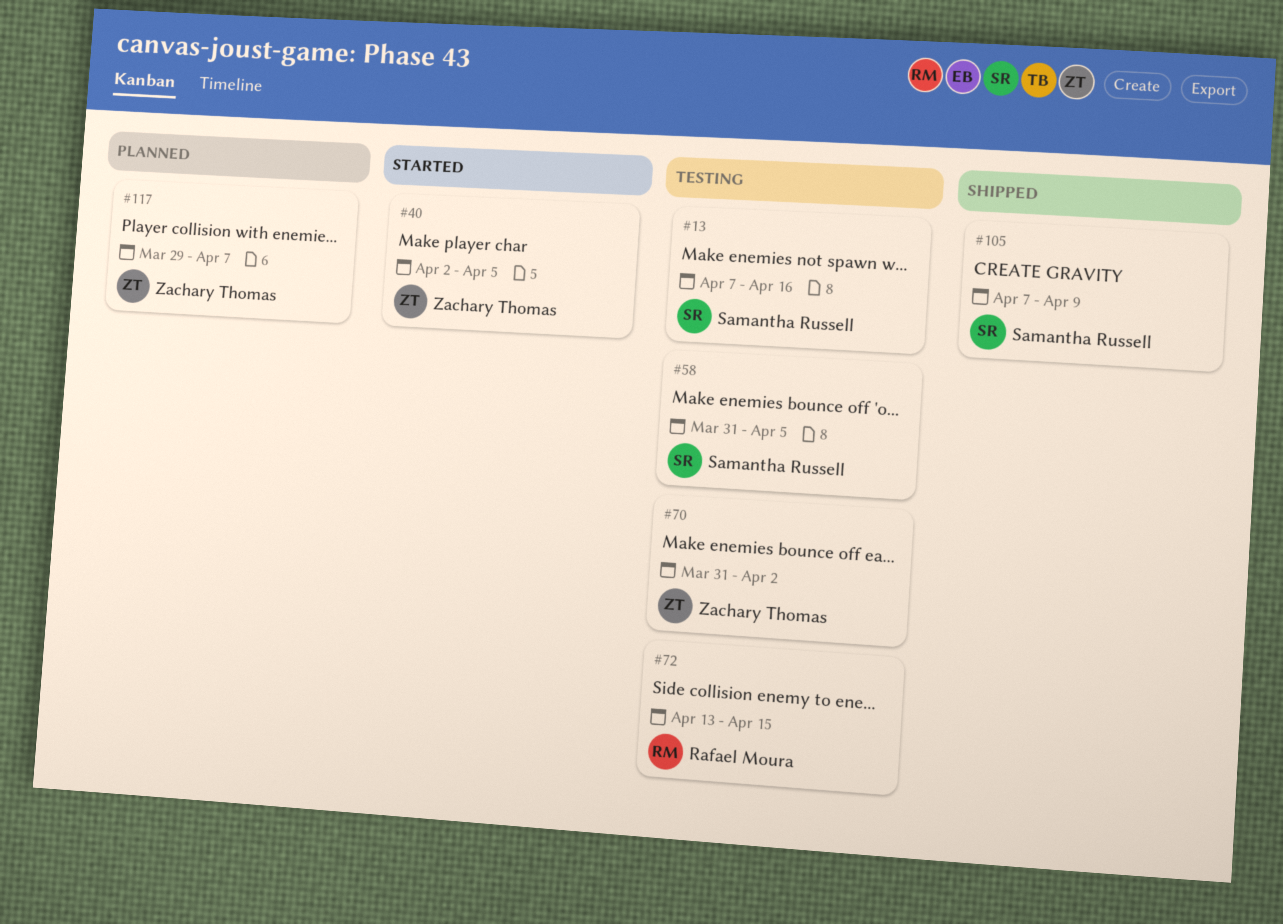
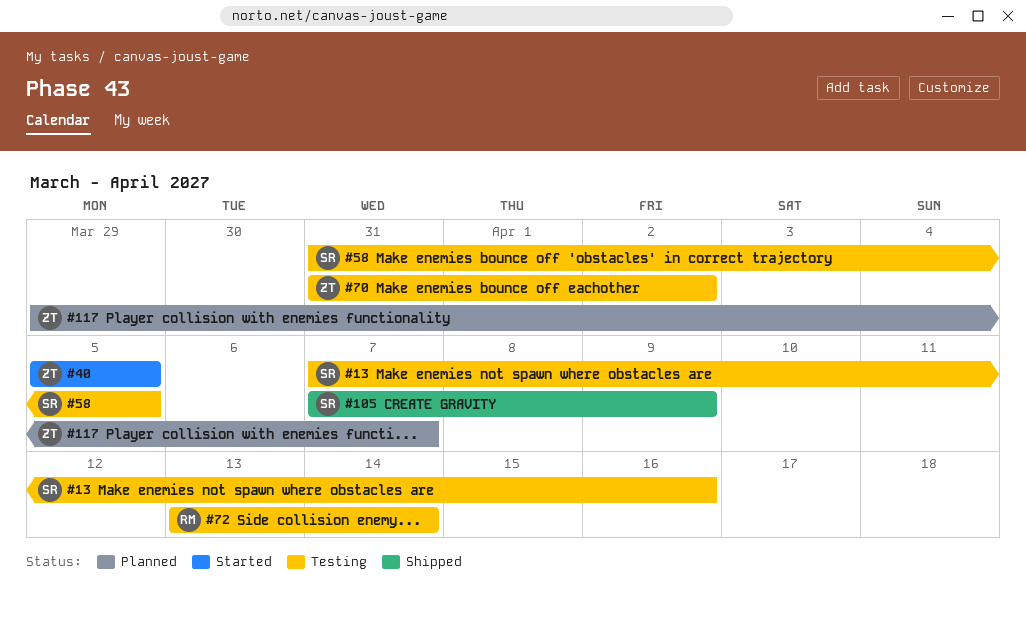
#40, start: Apr 2 -> Apr 5
#72, due: Apr 15 -> Apr 14

